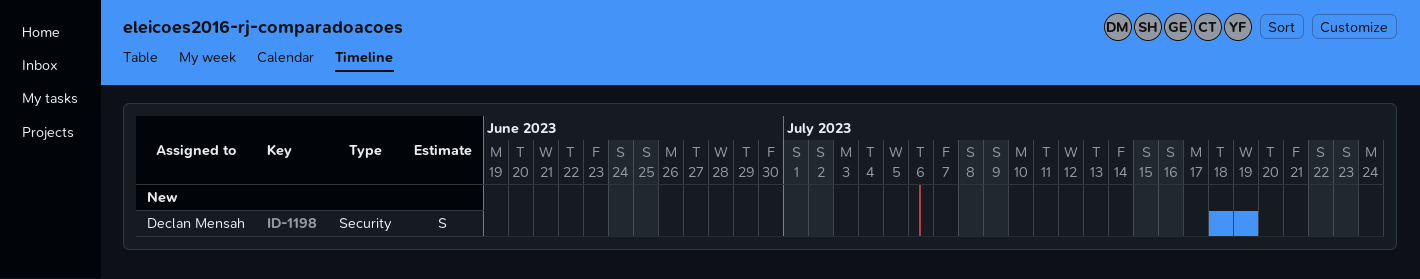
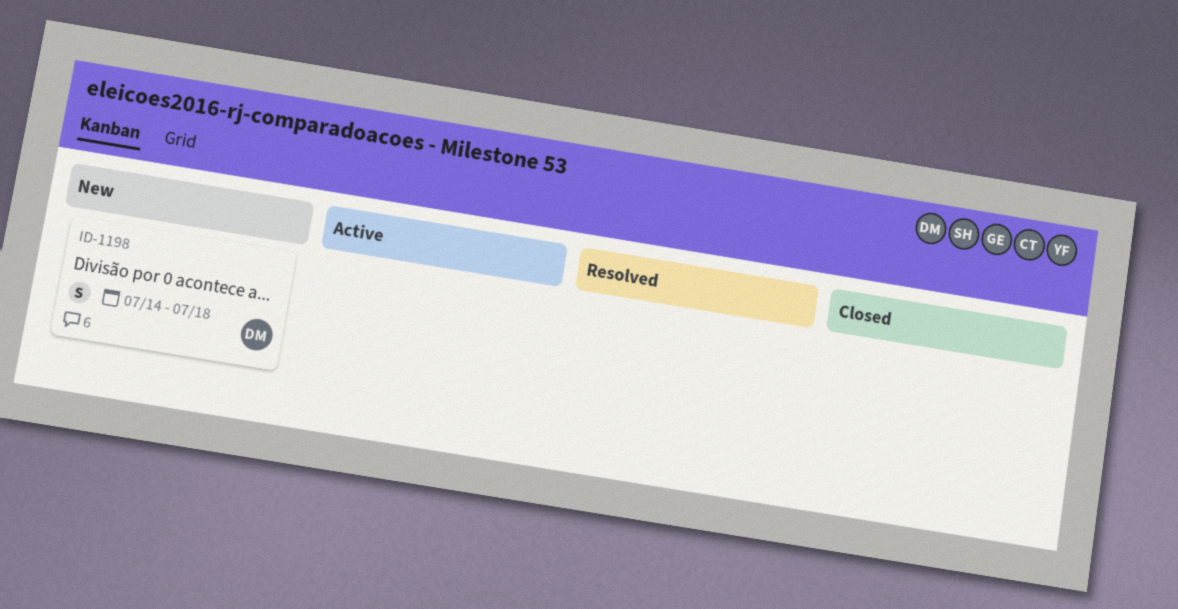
ID-1198, start: Jul 18 -> Jul 14
ID-1198, due: Jul 19 -> Jul 18

